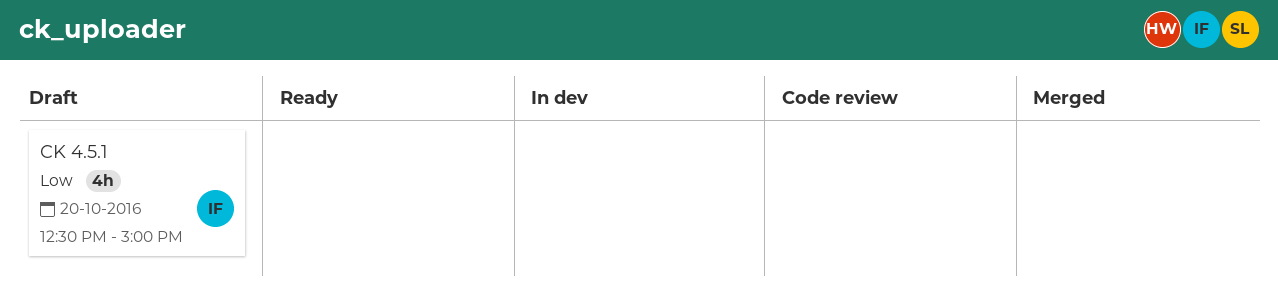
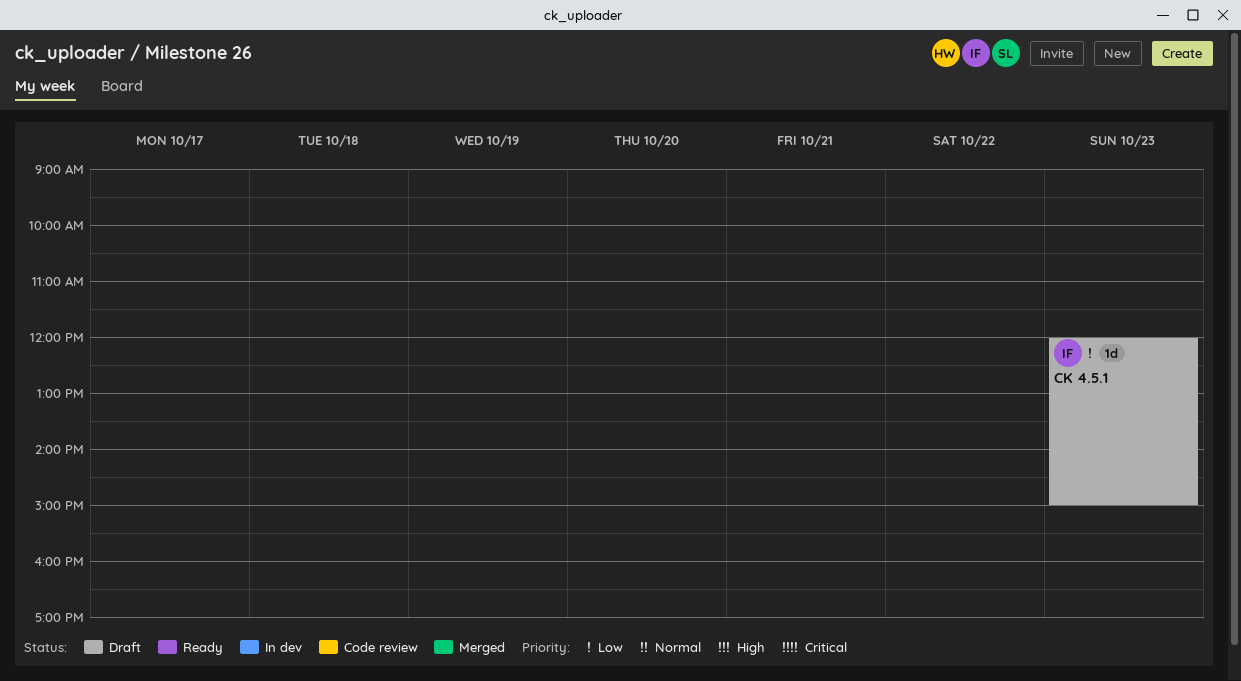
CK 4.5.1, estimate: 4h -> 1d
CK 4.5.1, day: Oct 20 -> Oct 23
CK 4.5.1, begins: 12:30 -> 12:00

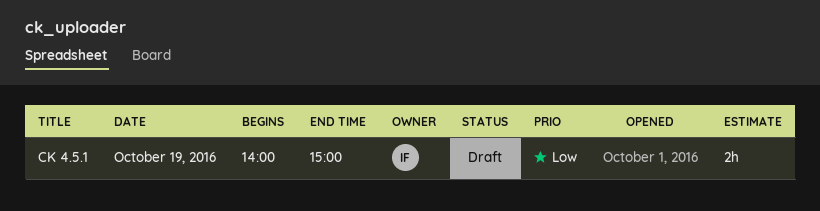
CK 4.5.1, estimate: 1d -> 2h
CK 4.5.1, day: Oct 23 -> Oct 19
CK 4.5.1, begins: 12:00 -> 14:00

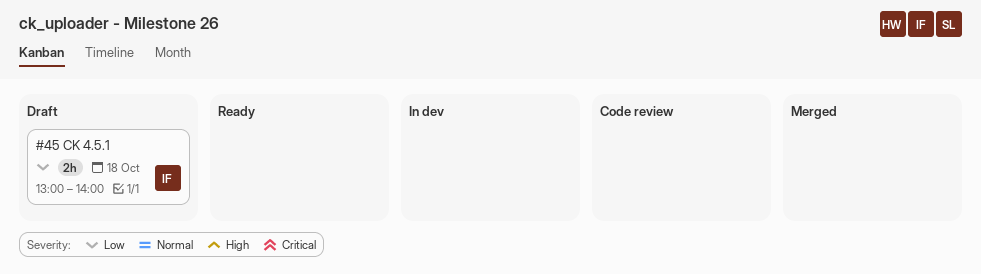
CK 4.5.1, day: Oct 19 -> Oct 18
CK 4.5.1, begins: 14:00 -> 13:00
CK 4.5.1, ends: 15:00 -> 14:00

